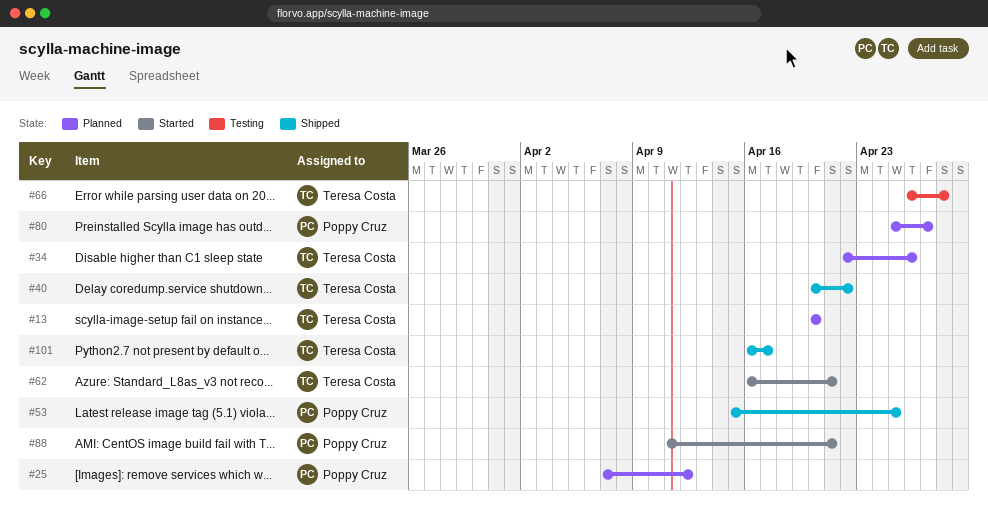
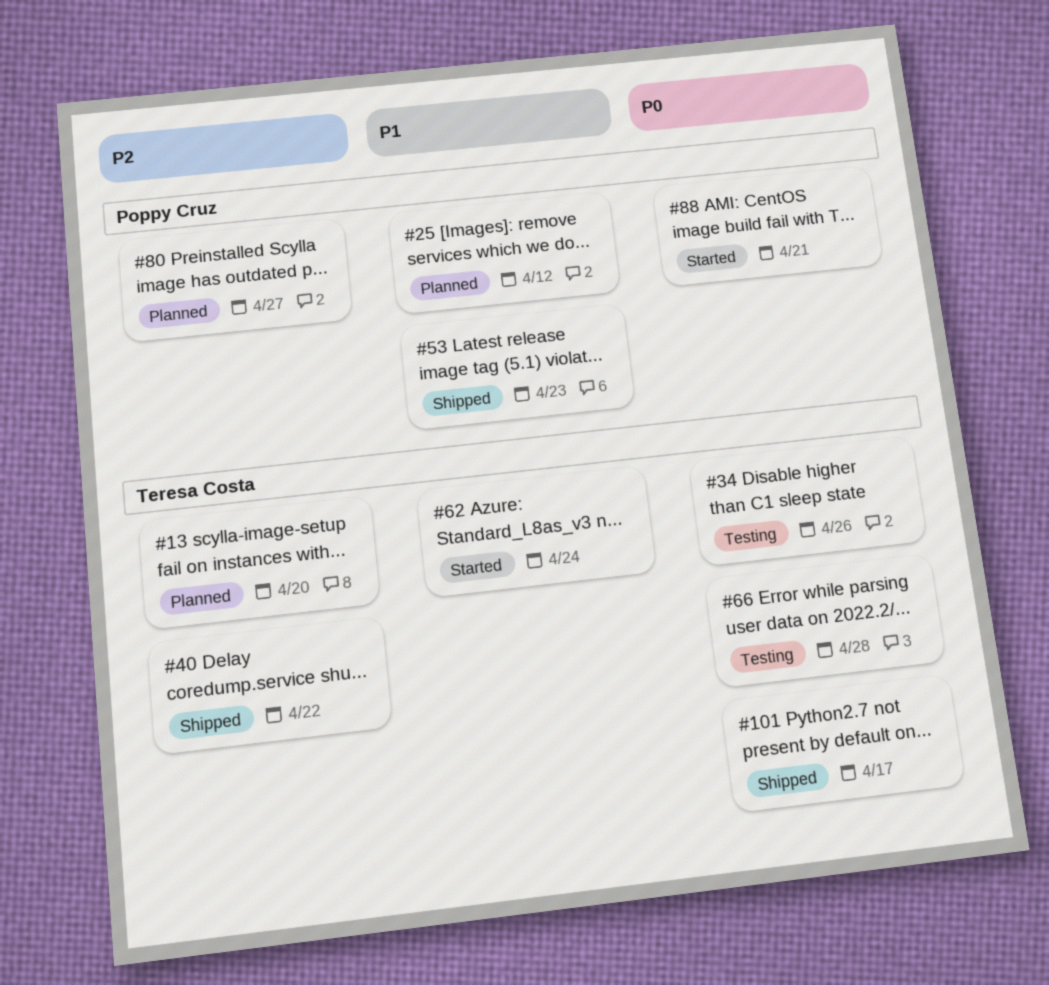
#34, status: Planned -> Testing
#53, due: Apr 25 -> Apr 23
#62, due: Apr 21 -> Apr 24

